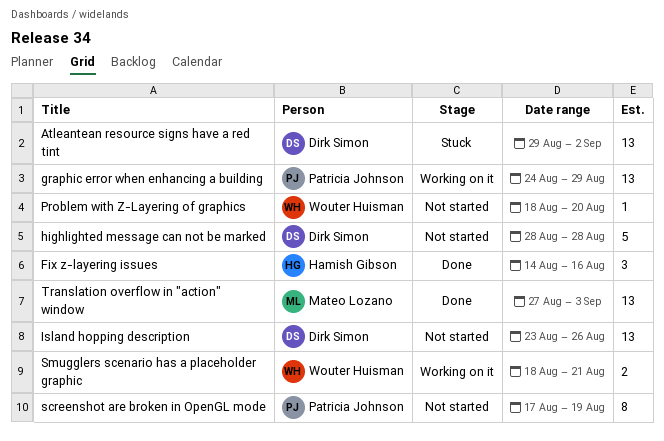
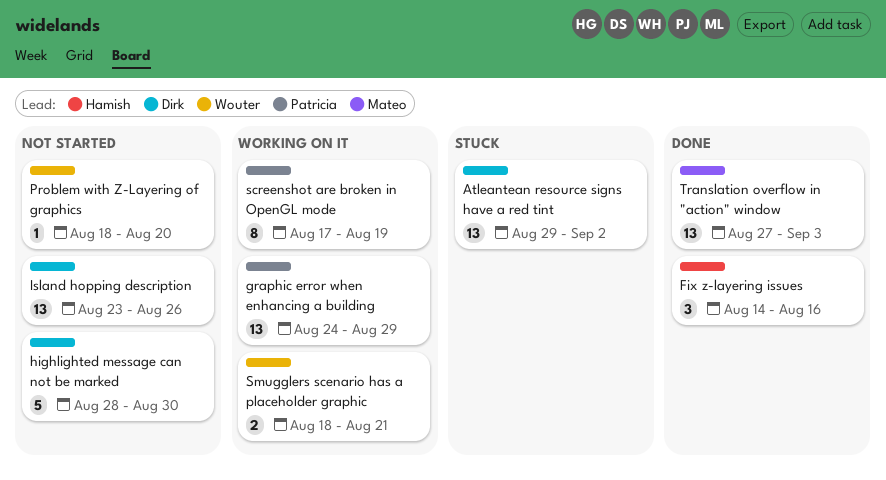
highlighted message can not be marked, due: Aug 28 -> Aug 30
screenshot are broken in OpenGL mode, status: Not started -> Working on it

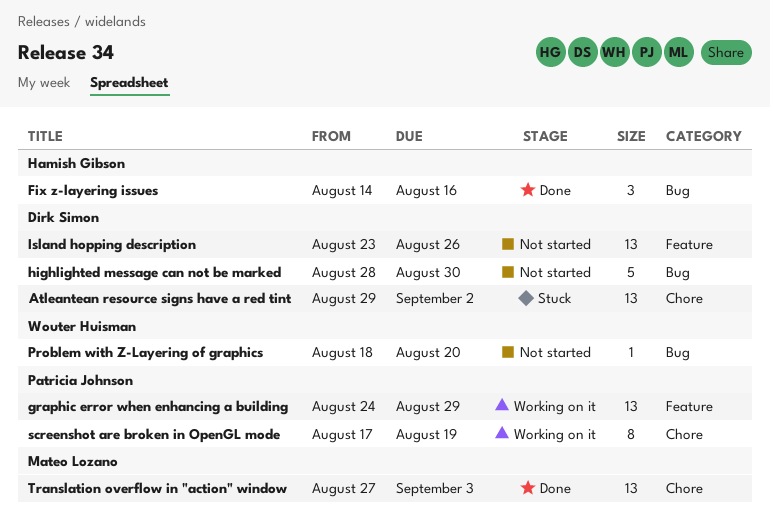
Smugglers scenario has a placeholder graphic: present -> none

